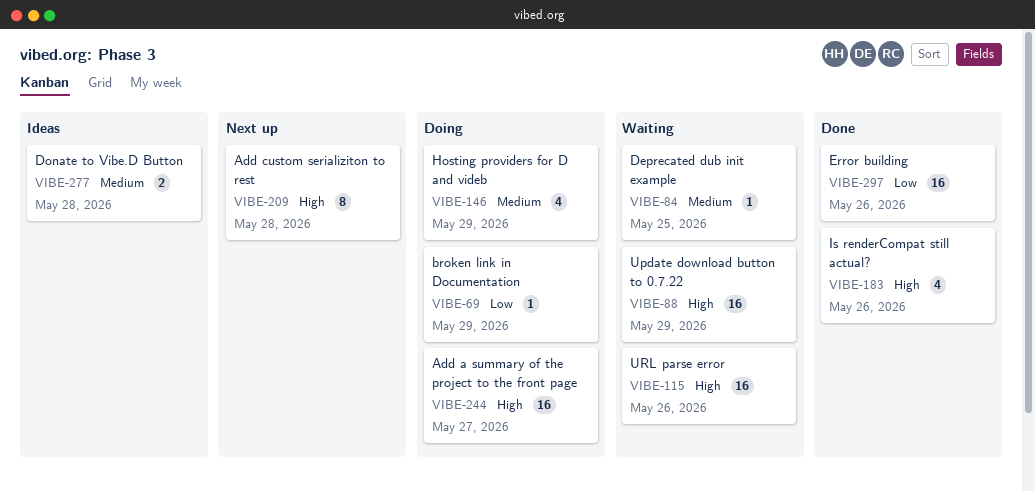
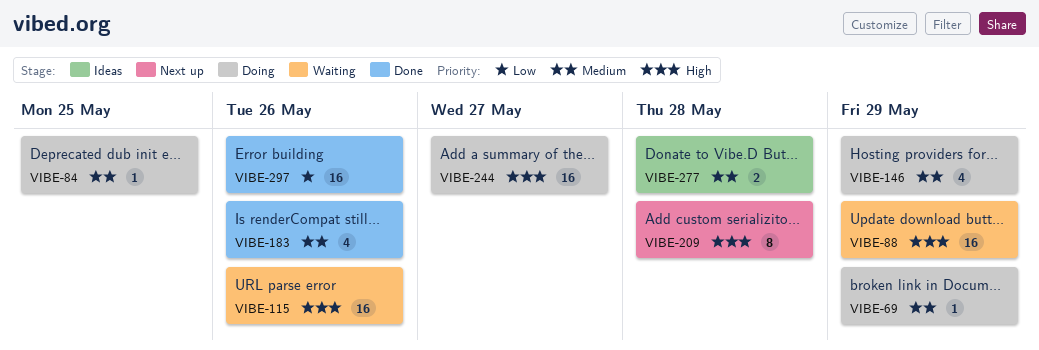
VIBE-69, priority: Low -> Medium
VIBE-84, status: Waiting -> Doing
VIBE-183, priority: High -> Medium

